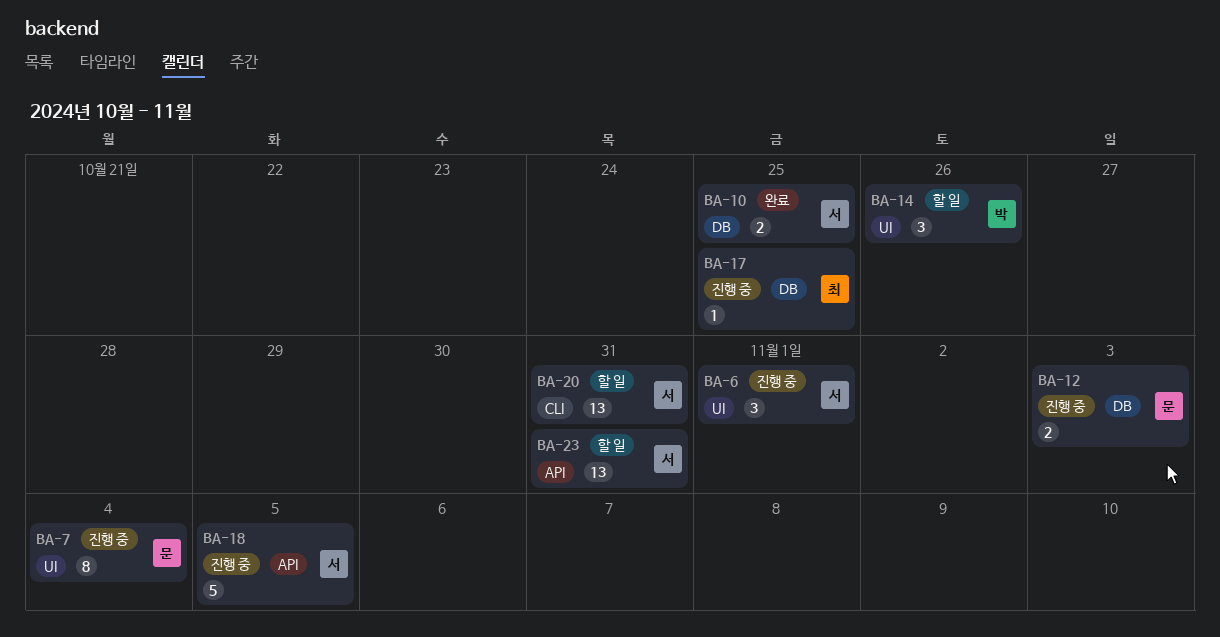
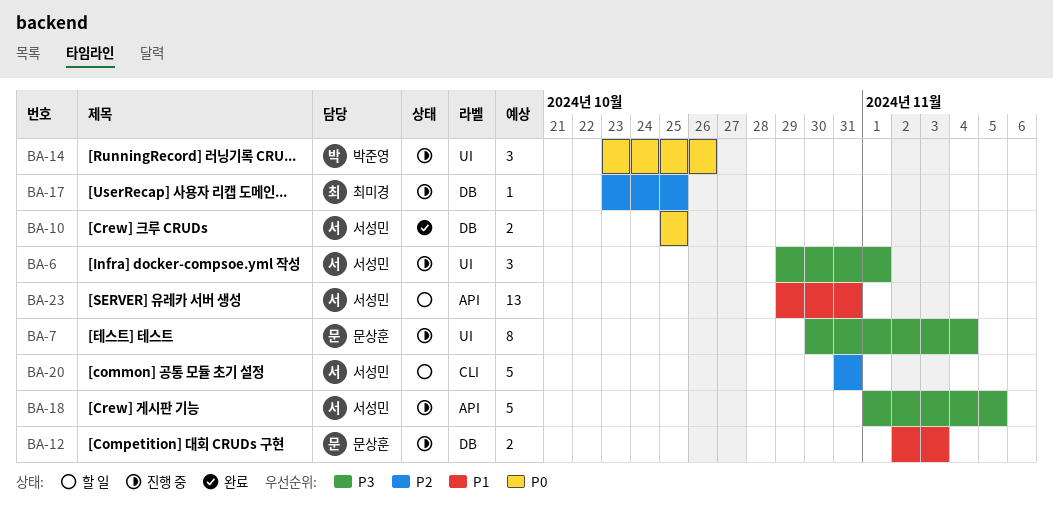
BA-14, status: 할 일 -> 진행 중
BA-20, estimate: 13 -> 5

